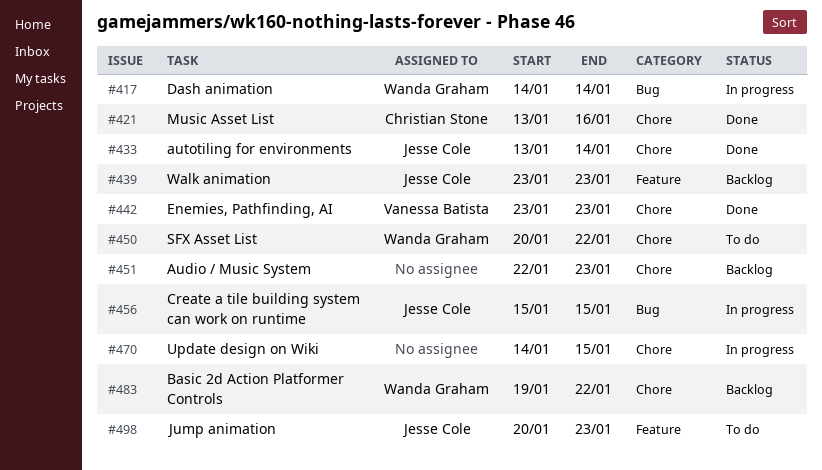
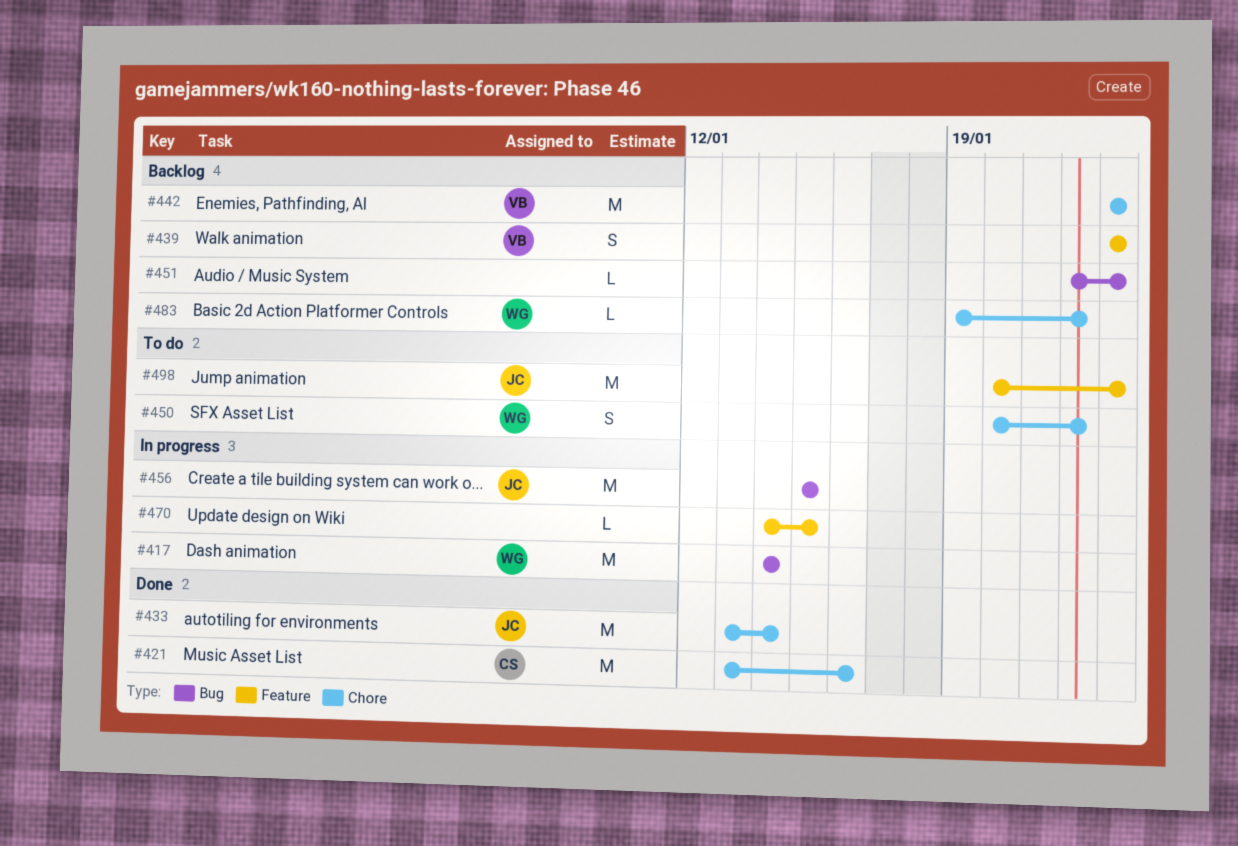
#439, owner: Jesse Cole -> Vanessa Batista
#442, status: Done -> Backlog
#451, label: Chore -> Bug
#470, label: Chore -> Feature

